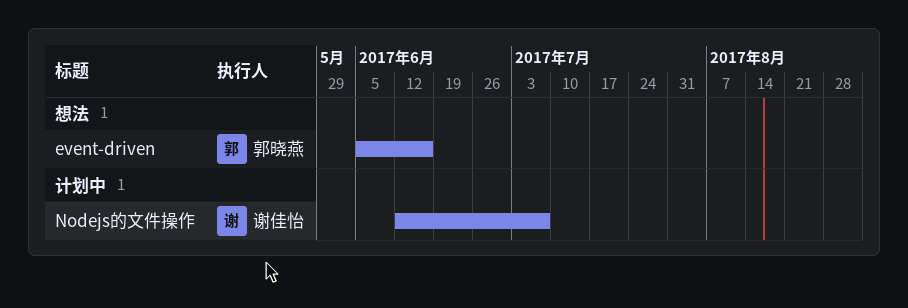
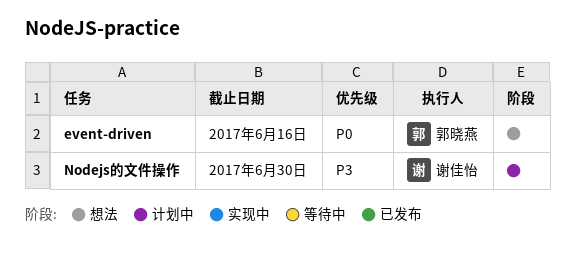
Nodejs的文件操作, due: Jul 7 -> Jun 30

